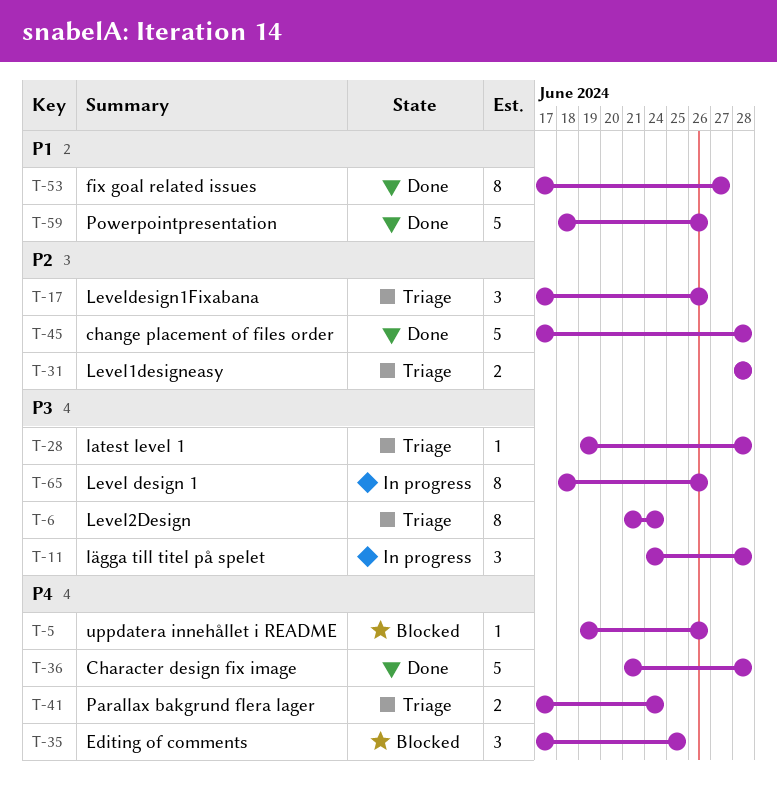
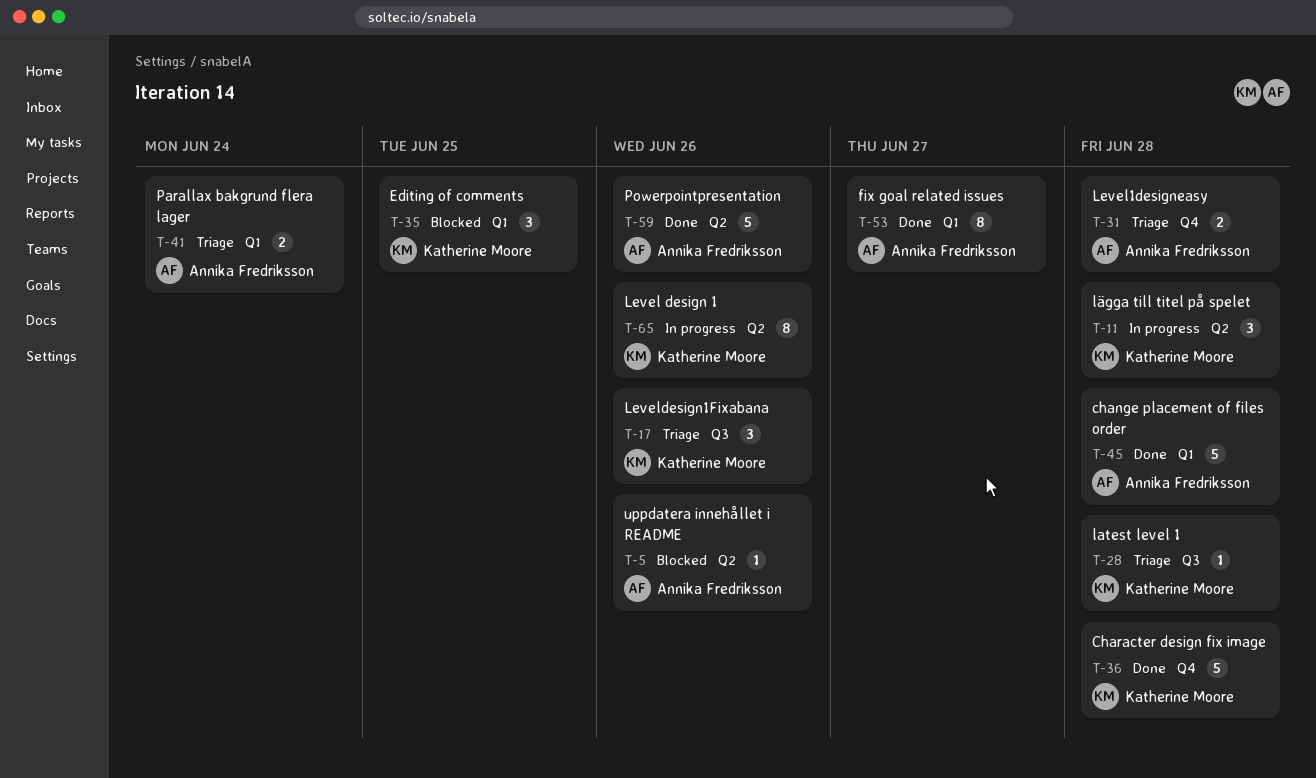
T-6: present -> none

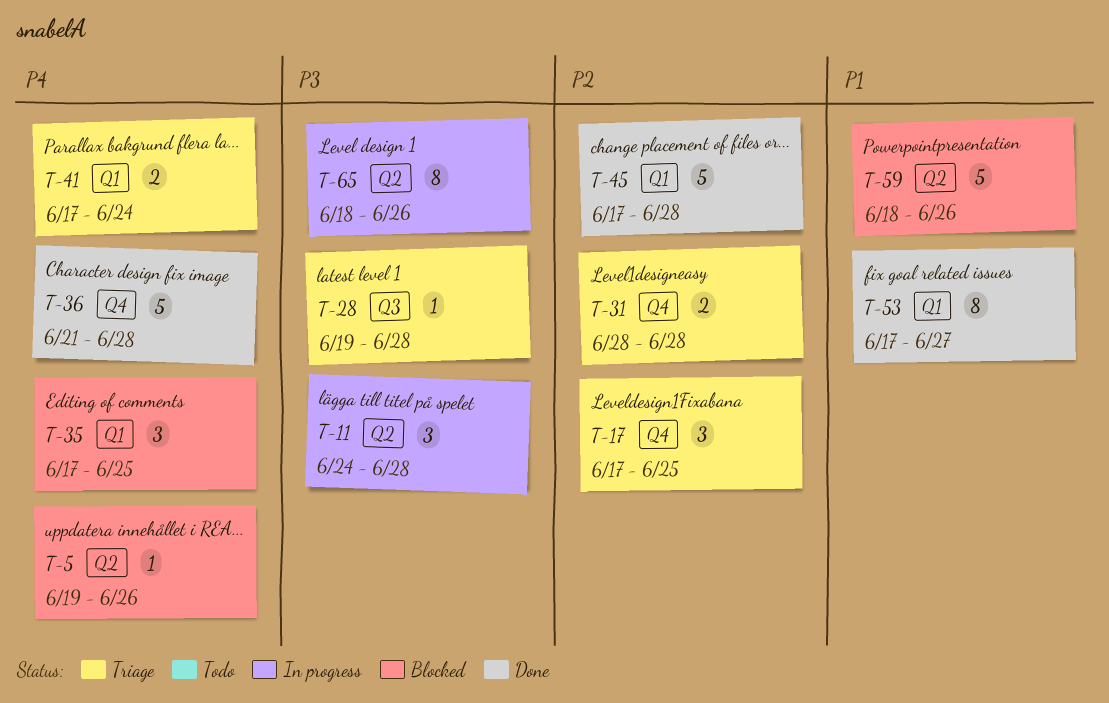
T-17, label: Q3 -> Q4
T-17, due: Jun 26 -> Jun 25
T-59, status: Done -> Blocked

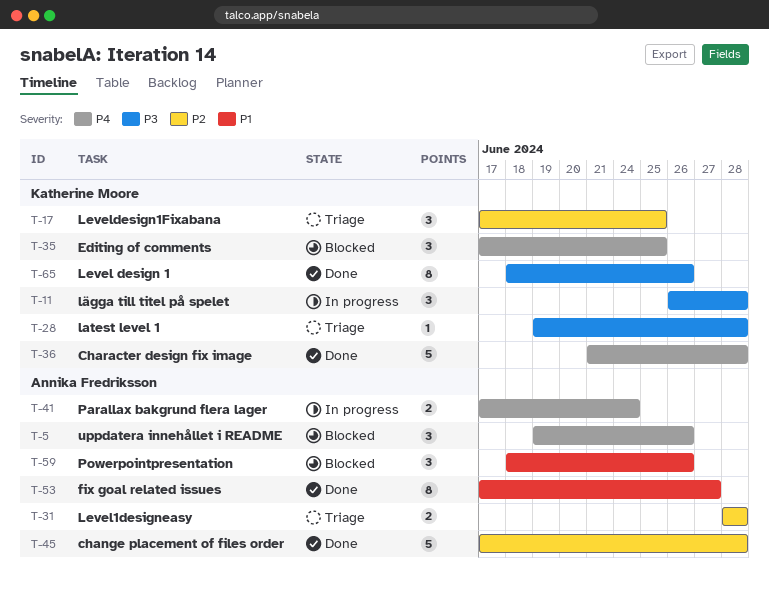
T-5, estimate: 1 -> 3
T-11, start: Jun 24 -> Jun 26
T-41, status: Triage -> In progress
T-59, estimate: 5 -> 3
T-65, status: In progress -> Done

